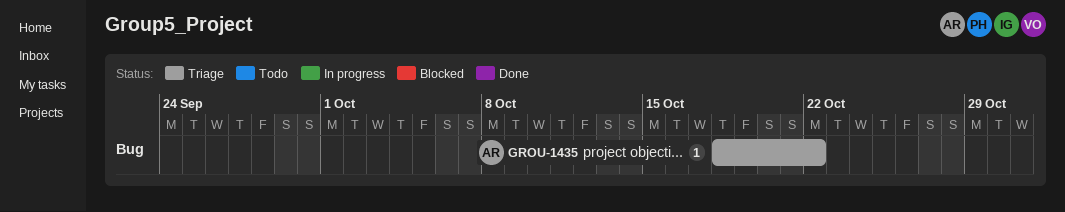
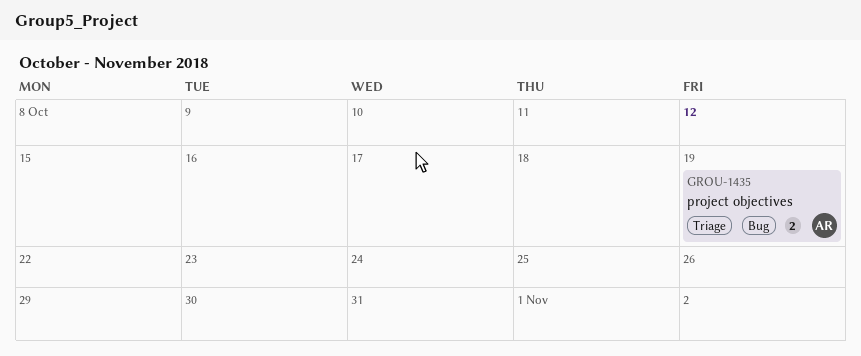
GROU-1435, estimate: 1 -> 2
GROU-1435, due: Oct 22 -> Oct 19

